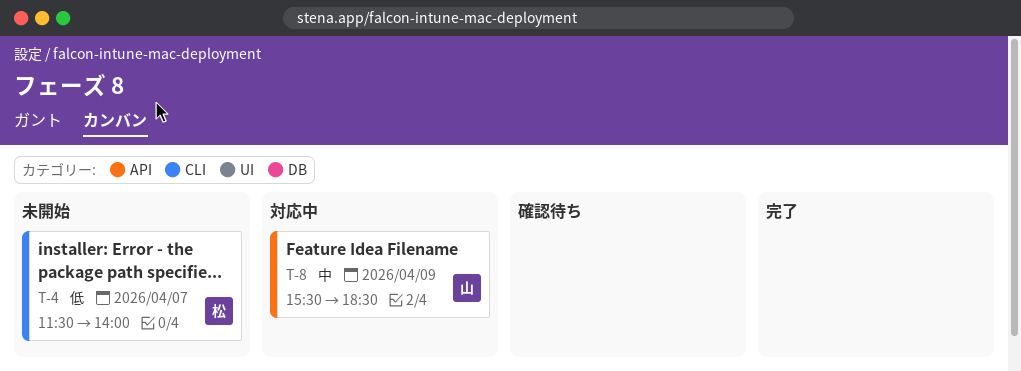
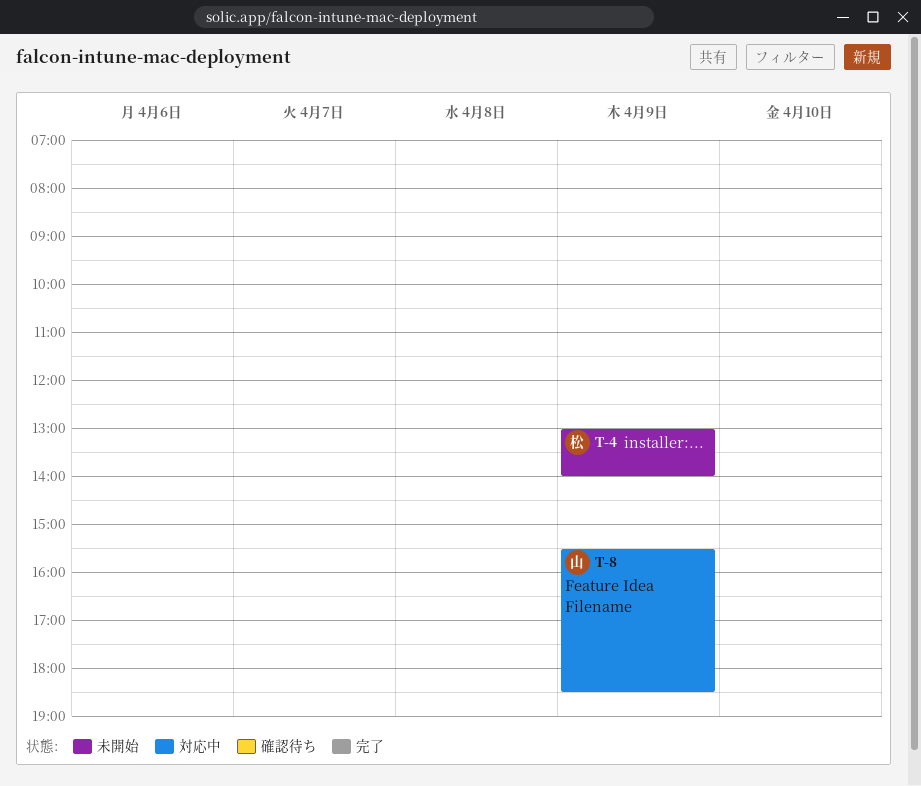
T-4, day: Apr 7 -> Apr 9
T-4, begins: 11:30 -> 13:00

